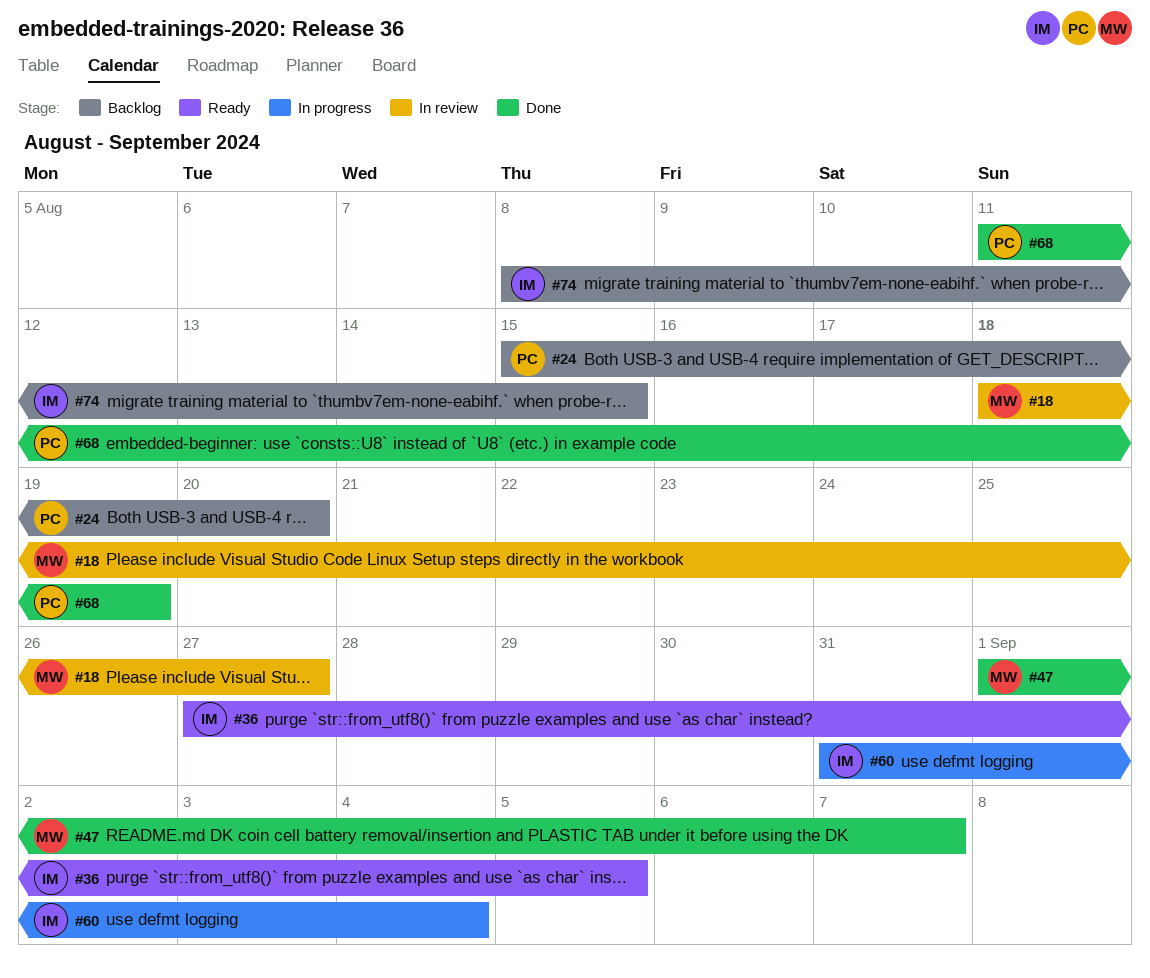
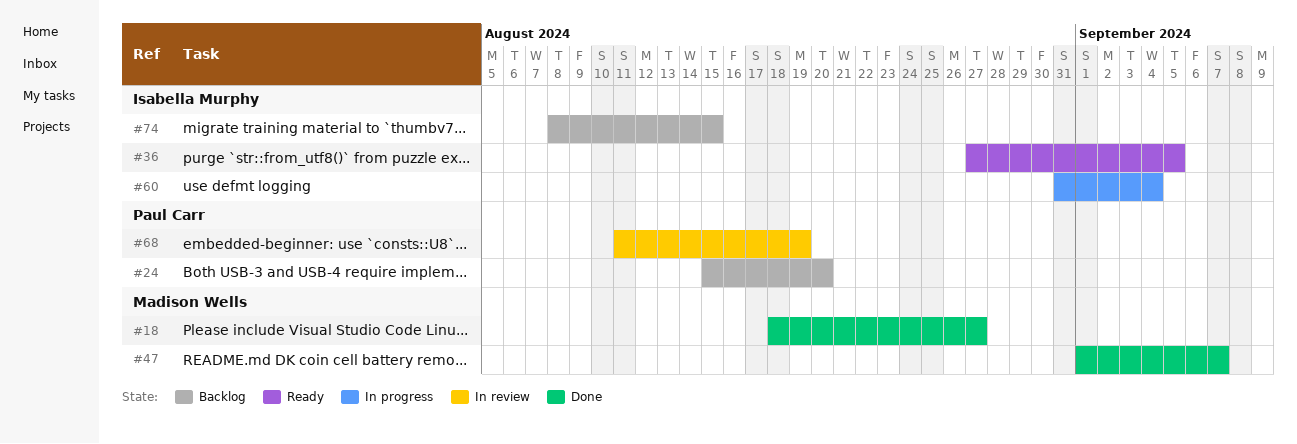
#18, status: In review -> Done
#68, status: Done -> In review

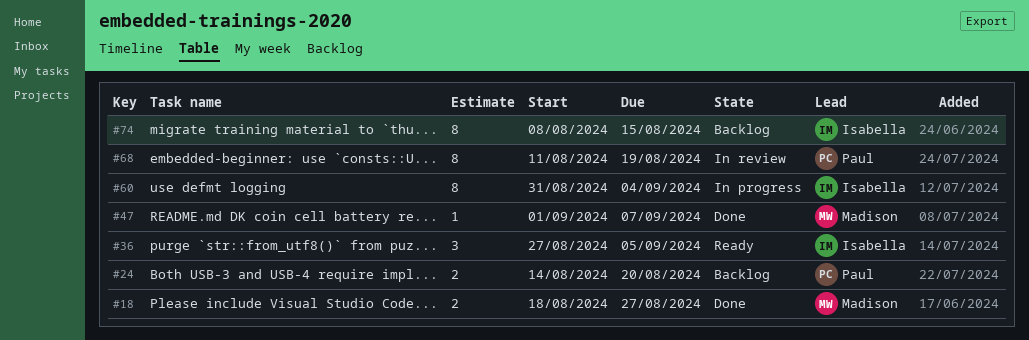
#24, start: Aug 15 -> Aug 14

